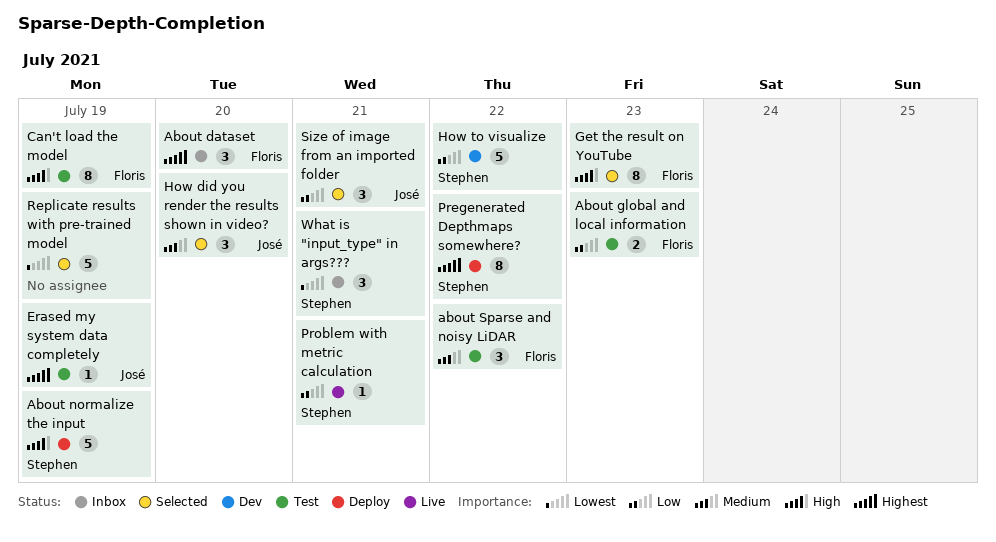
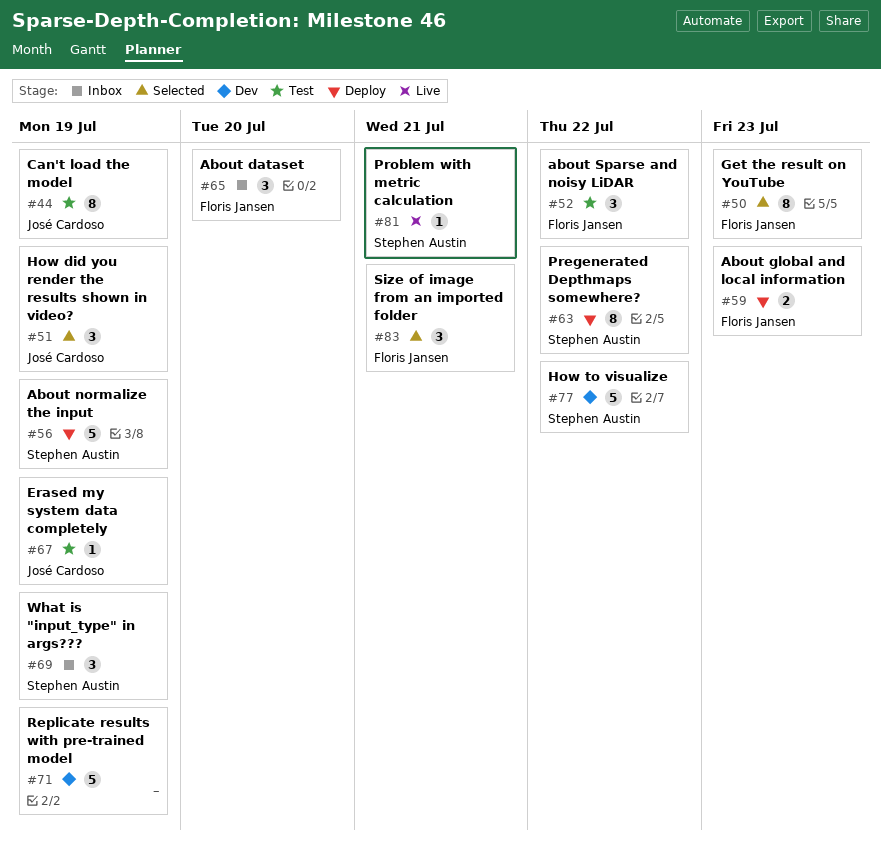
About global and local information, status: Test -> Deploy
Can't load the model, owner: Floris Jansen -> José Cardoso
How did you render the results shown in video?, due: Jul 20 -> Jul 19
Replicate results with pre-trained model, status: Selected -> Dev
Size of image from an imported folder, owner: José Cardoso -> Floris Jansen
What is "input_type" in args???, due: Jul 21 -> Jul 19

